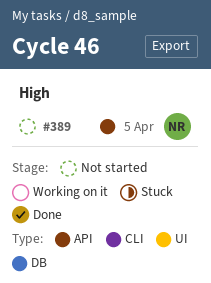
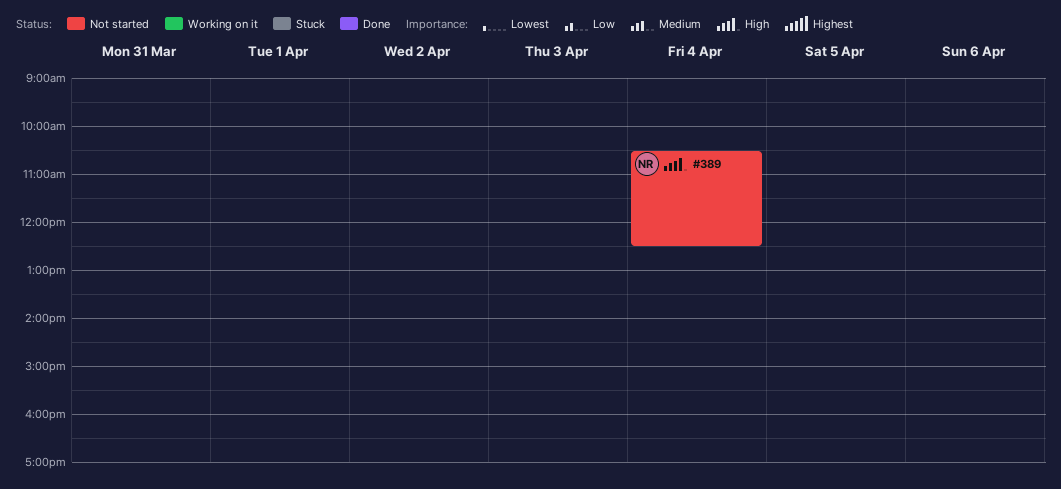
#389, day: Apr 5 -> Apr 4

